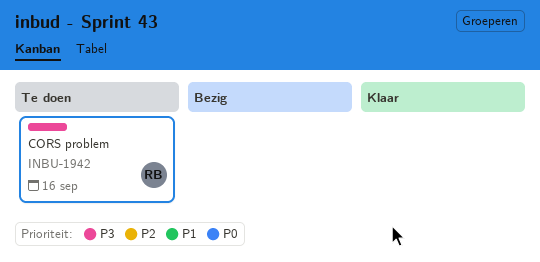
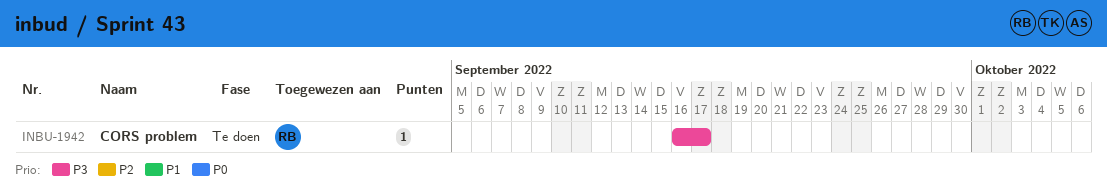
INBU-1942, due: Sep 16 -> Sep 17

